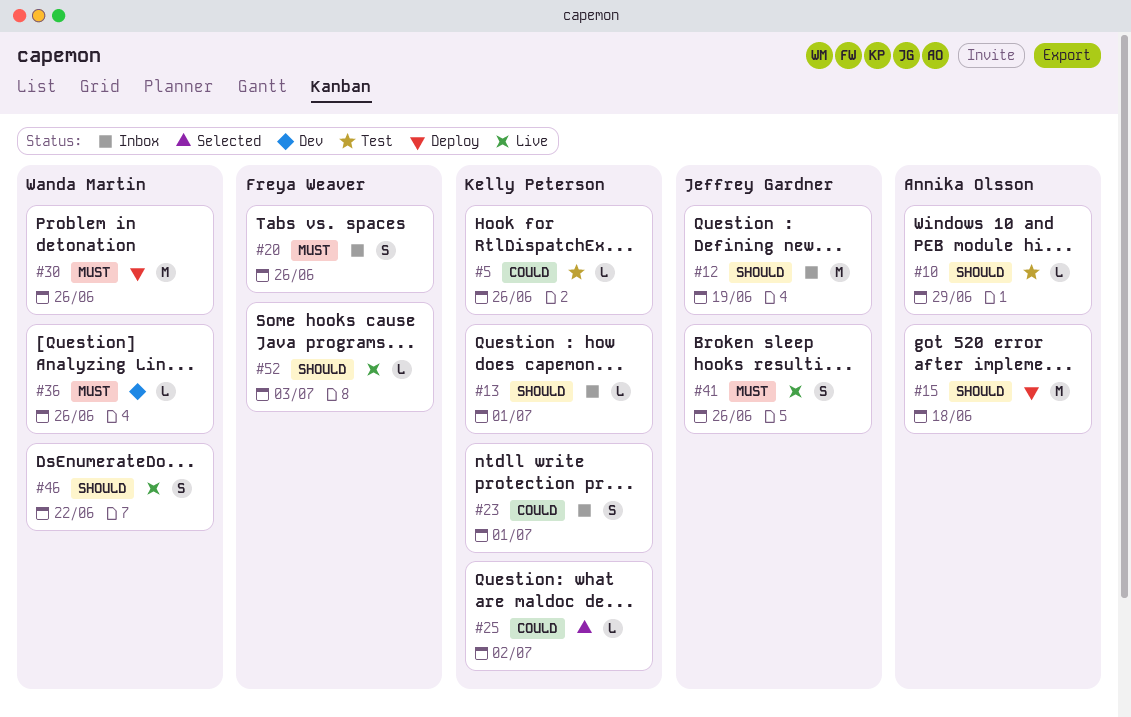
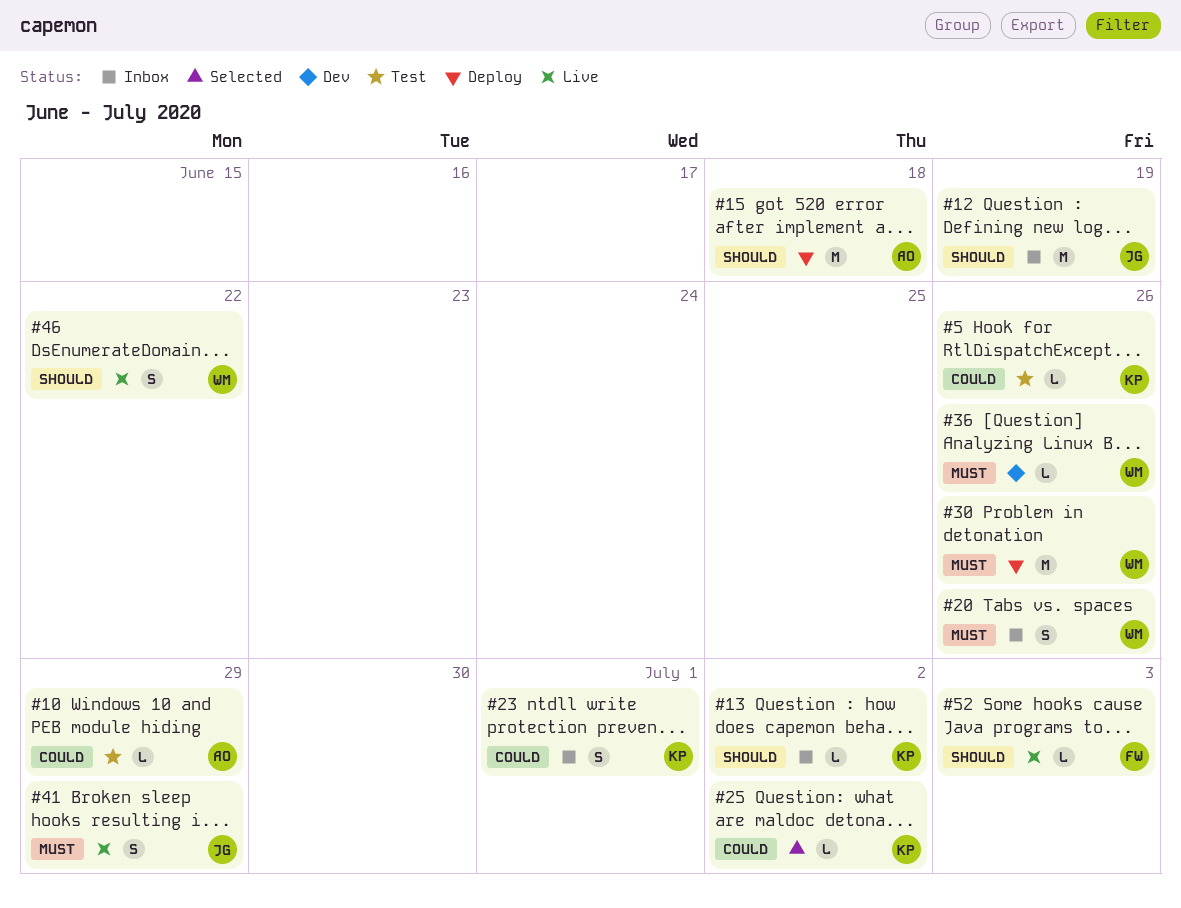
#10, priority: Should -> Could
#13, due: Jul 1 -> Jul 2
#20, owner: Freya Weaver -> Wanda Martin
#41, due: Jun 26 -> Jun 29

